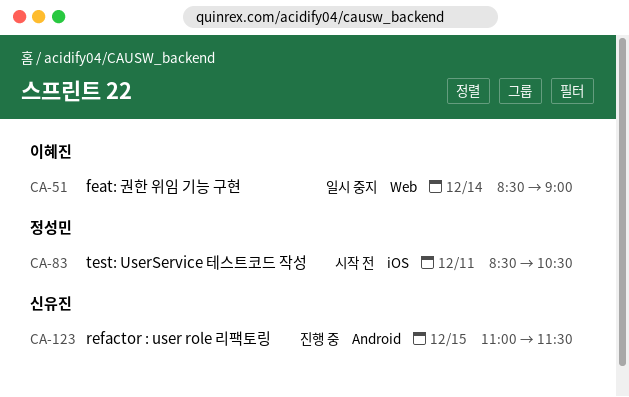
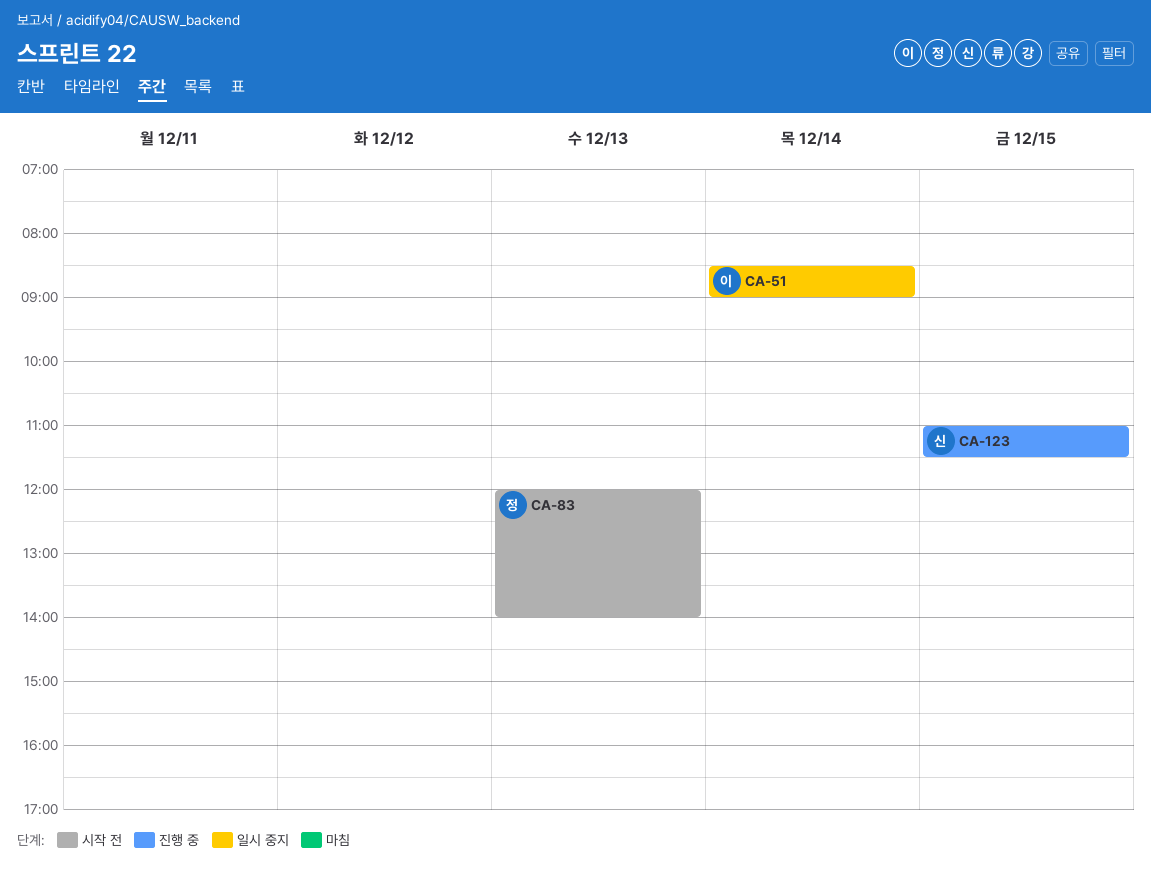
CA-83, day: Dec 11 -> Dec 13
CA-83, begins: 08:30 -> 12:00
CA-83, ends: 10:30 -> 14:00

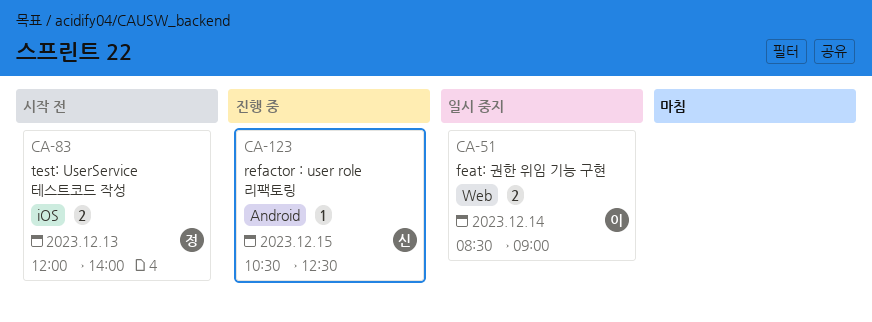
CA-123, begins: 11:00 -> 10:30
CA-123, ends: 11:30 -> 12:30

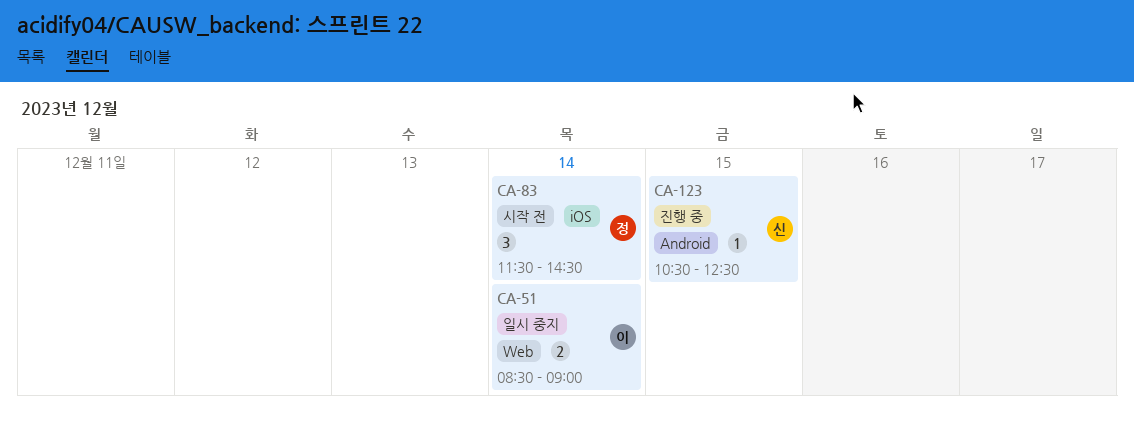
CA-83, estimate: 2 -> 3
CA-83, day: Dec 13 -> Dec 14
CA-83, begins: 12:00 -> 11:30
CA-83, ends: 14:00 -> 14:30

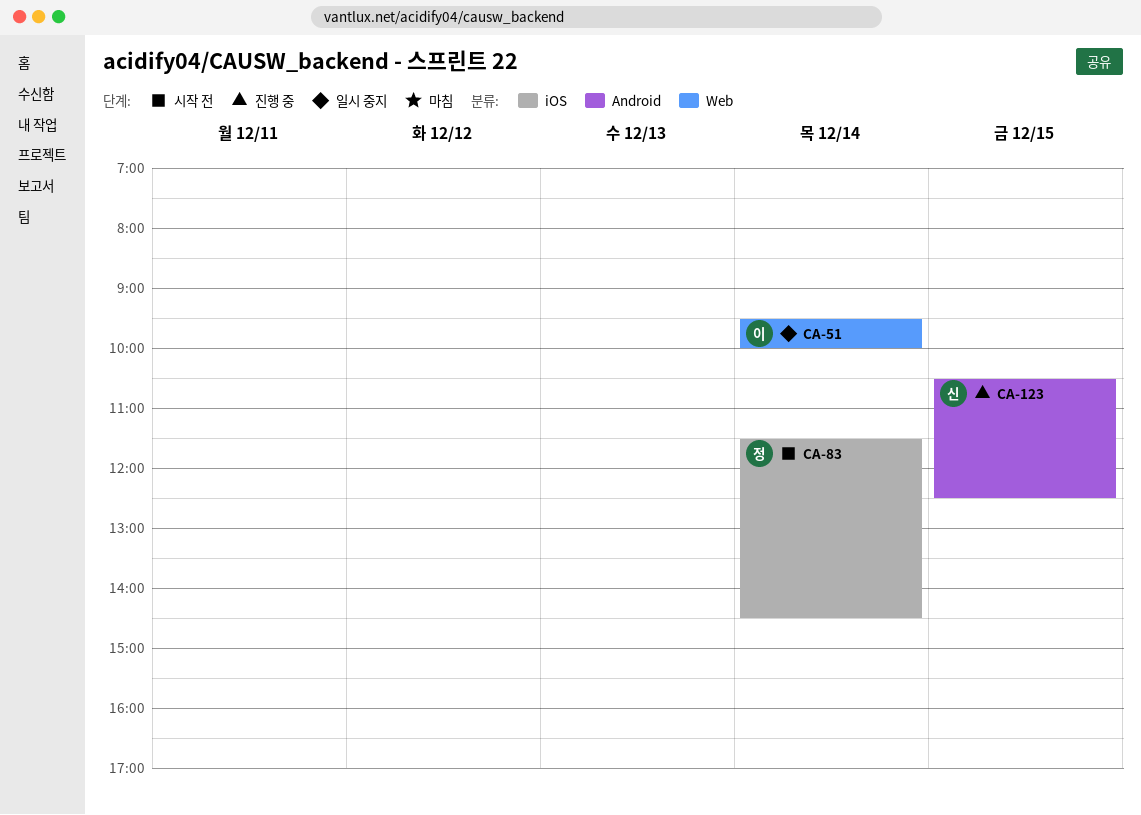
CA-51, begins: 08:30 -> 09:30
CA-51, ends: 09:00 -> 10:00

